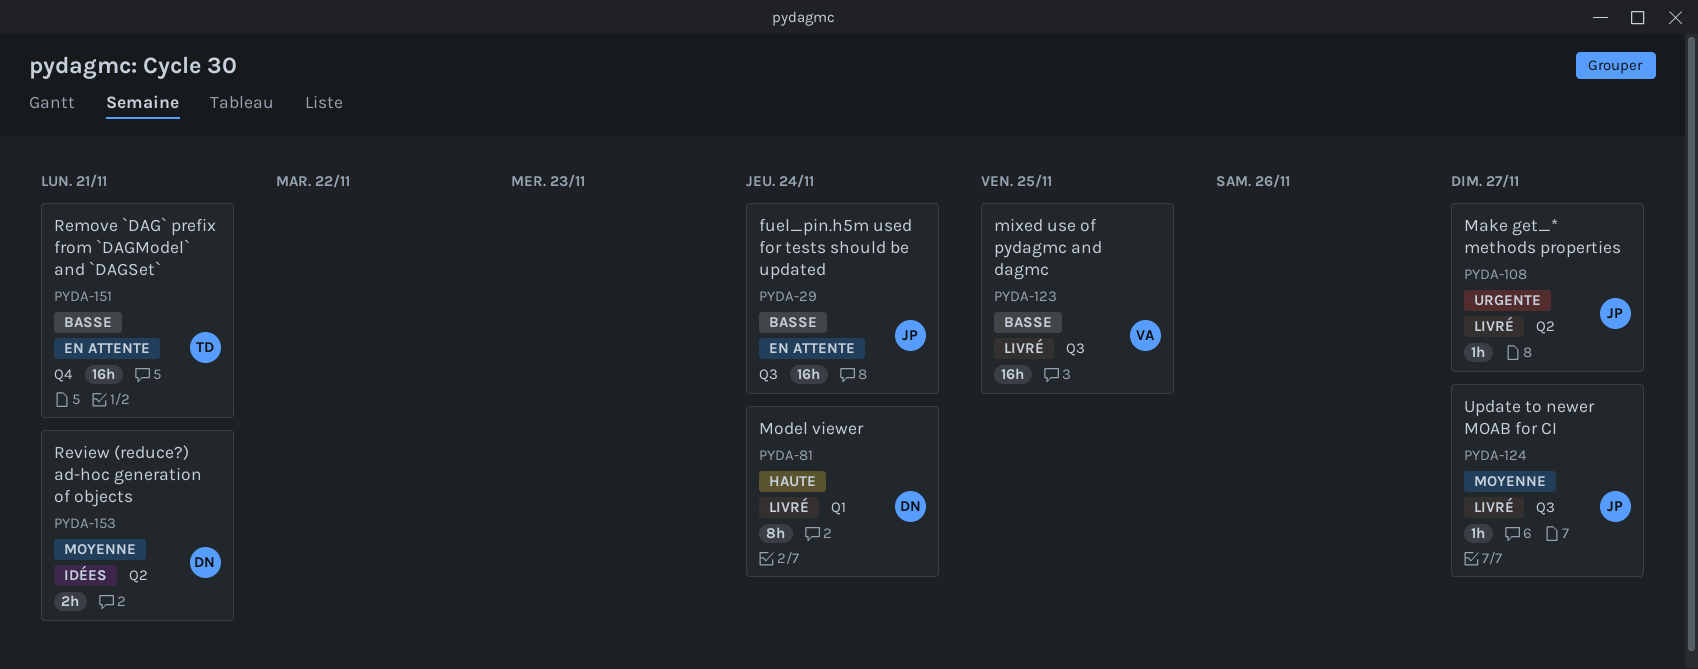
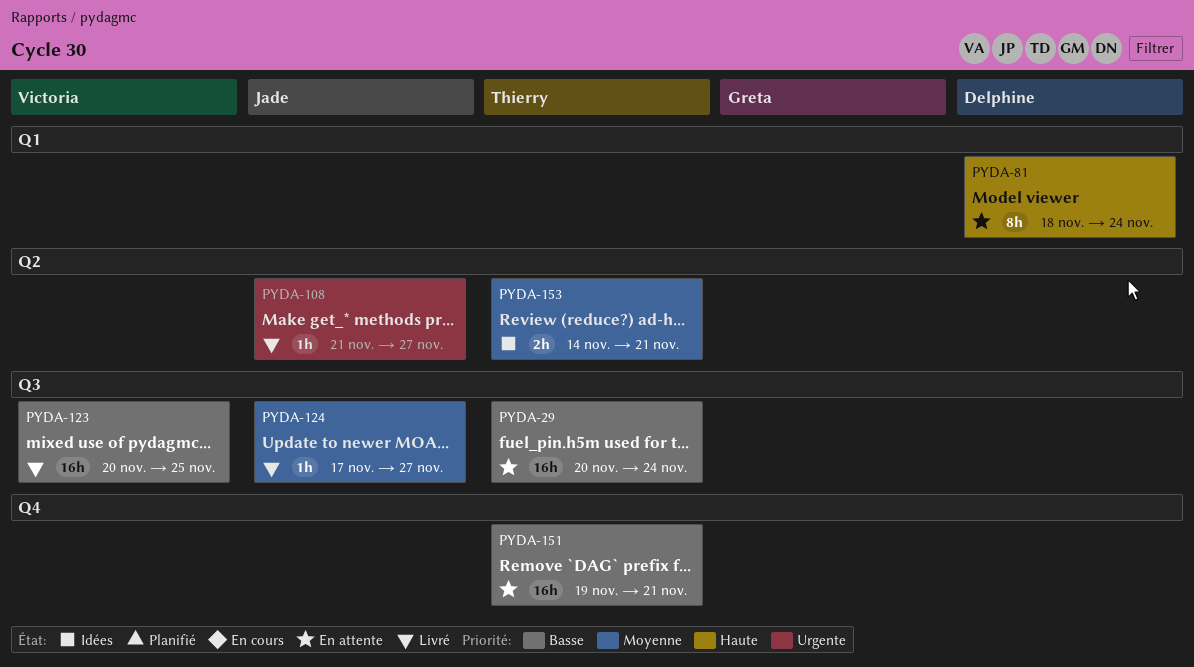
PYDA-29, owner: Jade -> Thierry
PYDA-81, status: Livré -> En attente
PYDA-153, owner: Delphine -> Thierry

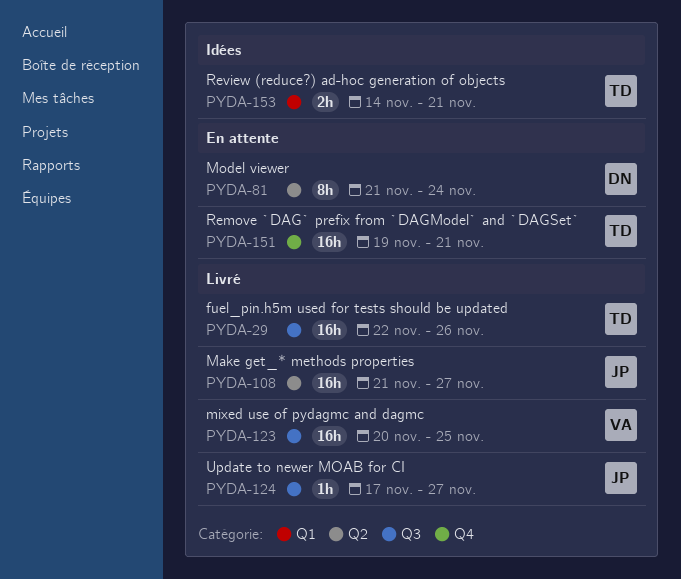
PYDA-29, status: En attente -> Livré
PYDA-29, start: Nov 20 -> Nov 22
PYDA-29, due: Nov 24 -> Nov 26
PYDA-81, label: Q1 -> Q2
PYDA-81, start: Nov 18 -> Nov 21
PYDA-108, estimate: 1h -> 16h
PYDA-153, label: Q2 -> Q1

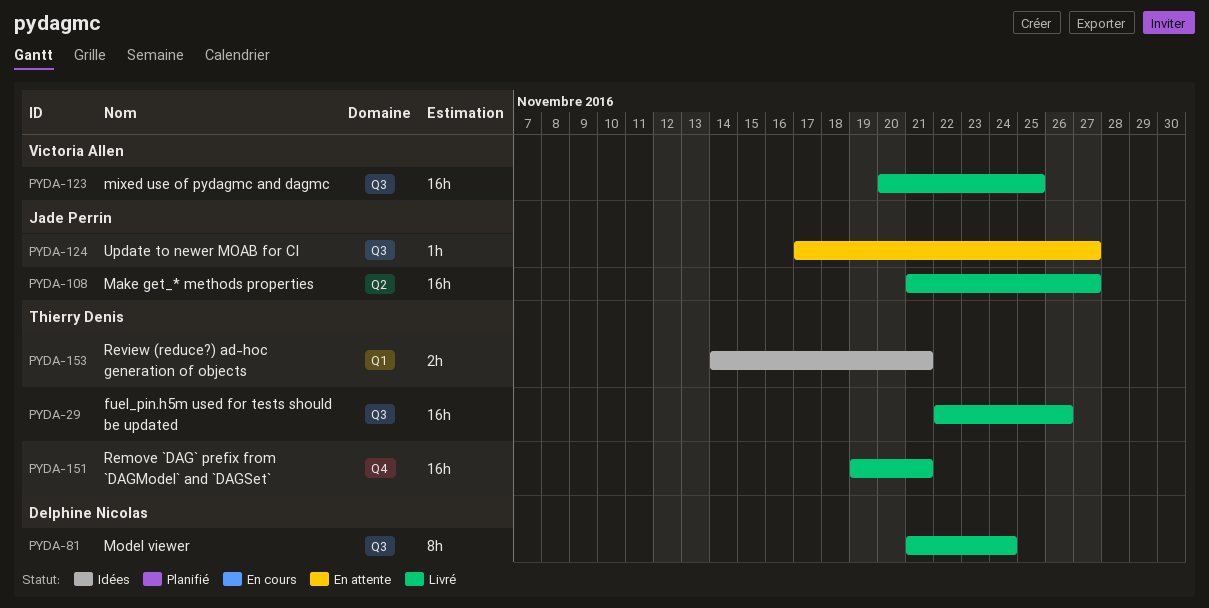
PYDA-81, status: En attente -> Livré
PYDA-81, label: Q2 -> Q3
PYDA-124, status: Livré -> En attente
PYDA-151, status: En attente -> Livré

